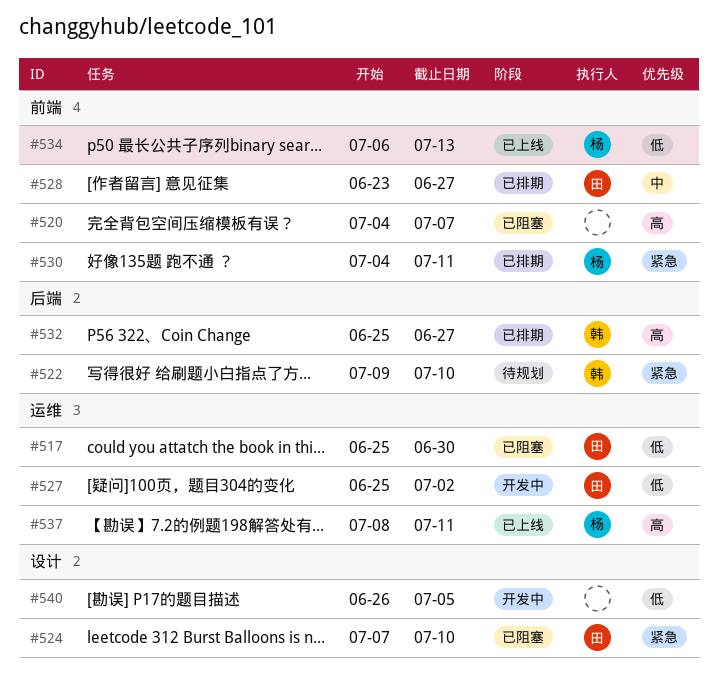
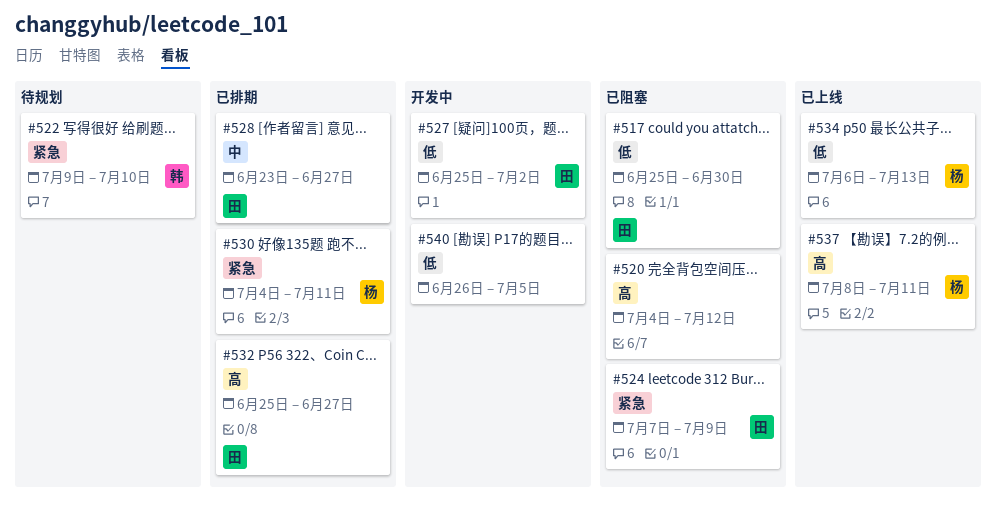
#520, due: Jul 7 -> Jul 12
#524, due: Jul 10 -> Jul 9
#532, owner: 韩 -> 田

